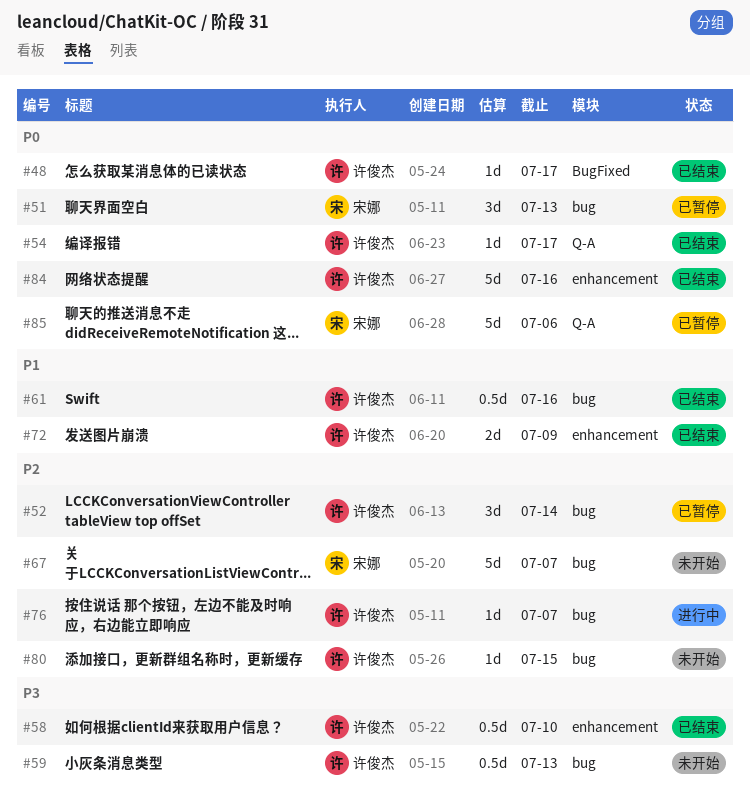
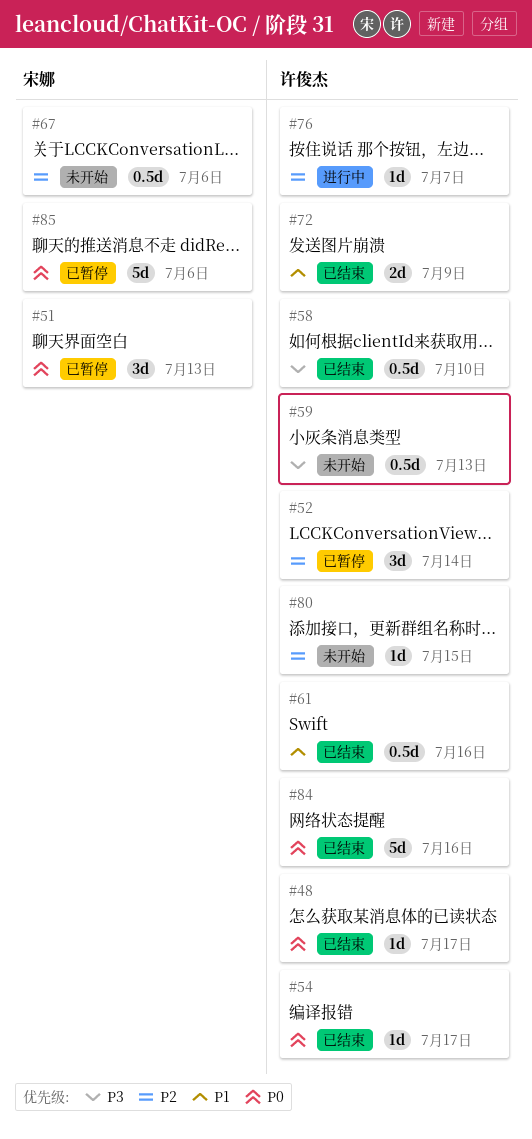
#67, estimate: 5d -> 0.5d
#67, due: Jul 7 -> Jul 6

